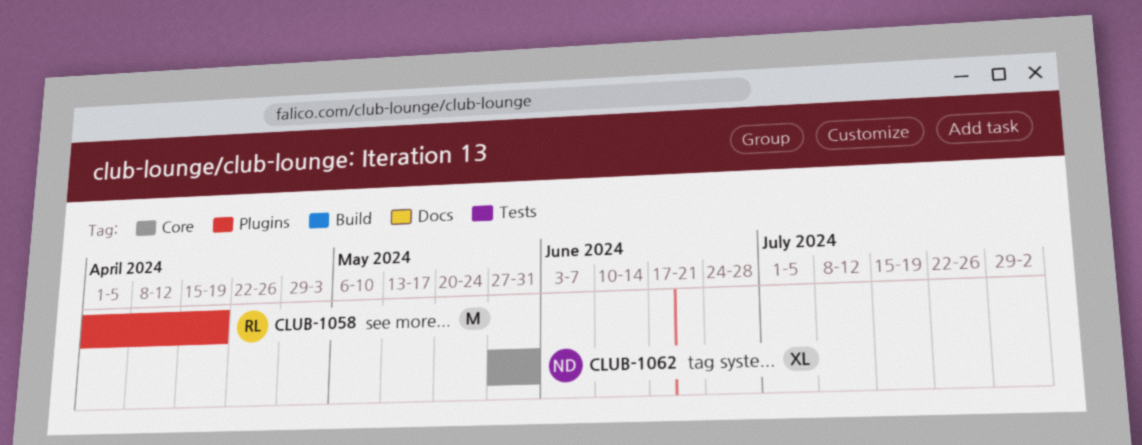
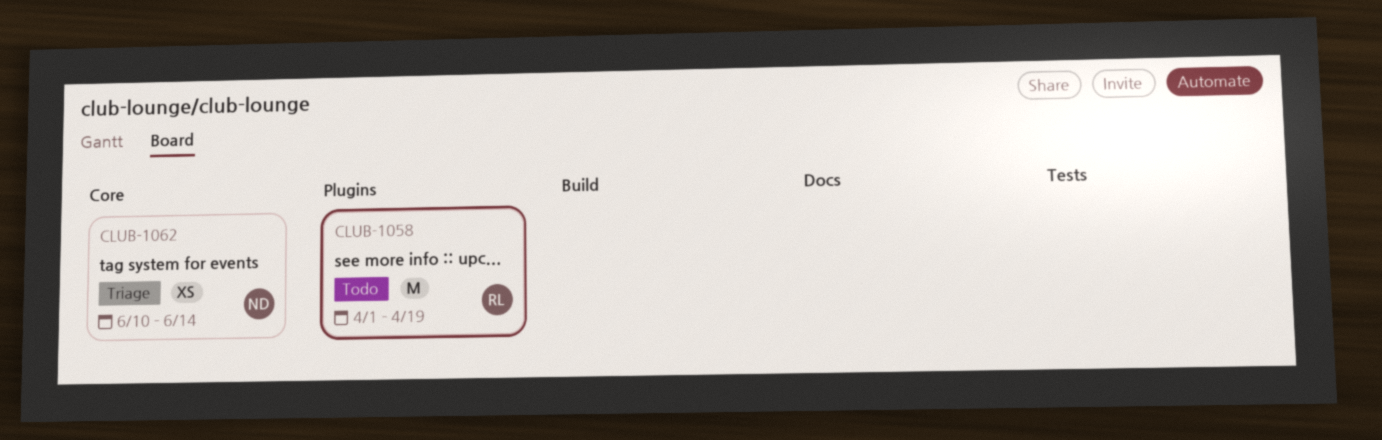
CLUB-1062, estimate: XL -> XS
CLUB-1062, start: May 27 -> Jun 10
CLUB-1062, due: May 31 -> Jun 14

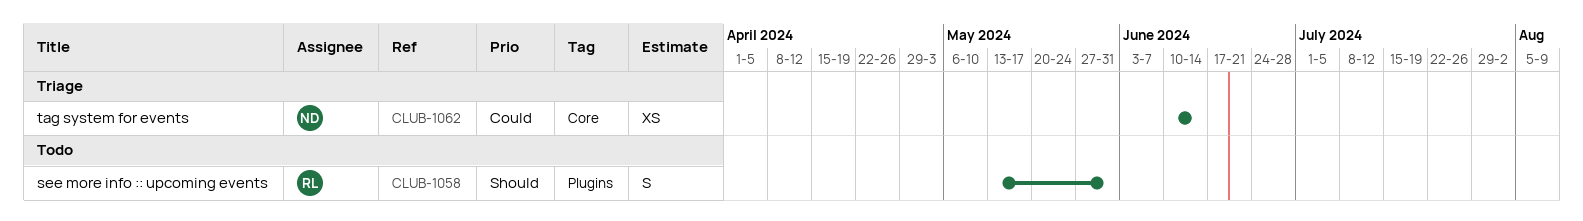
CLUB-1058, estimate: M -> S
CLUB-1058, start: Apr 1 -> May 13
CLUB-1058, due: Apr 19 -> May 31

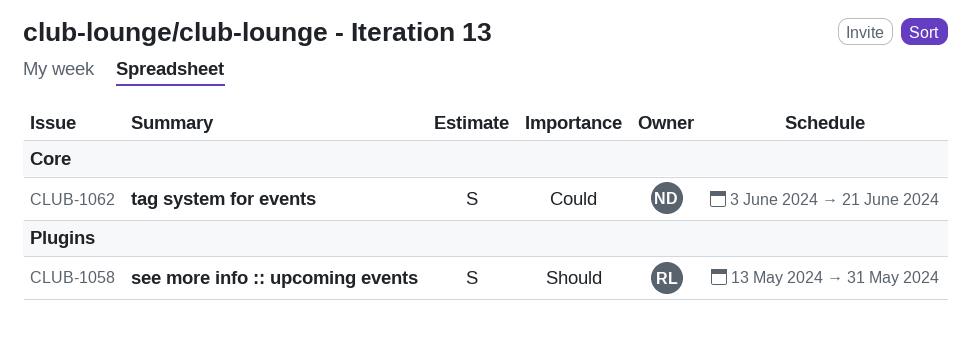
CLUB-1062, estimate: XS -> S
CLUB-1062, start: Jun 10 -> Jun 3
CLUB-1062, due: Jun 14 -> Jun 21

